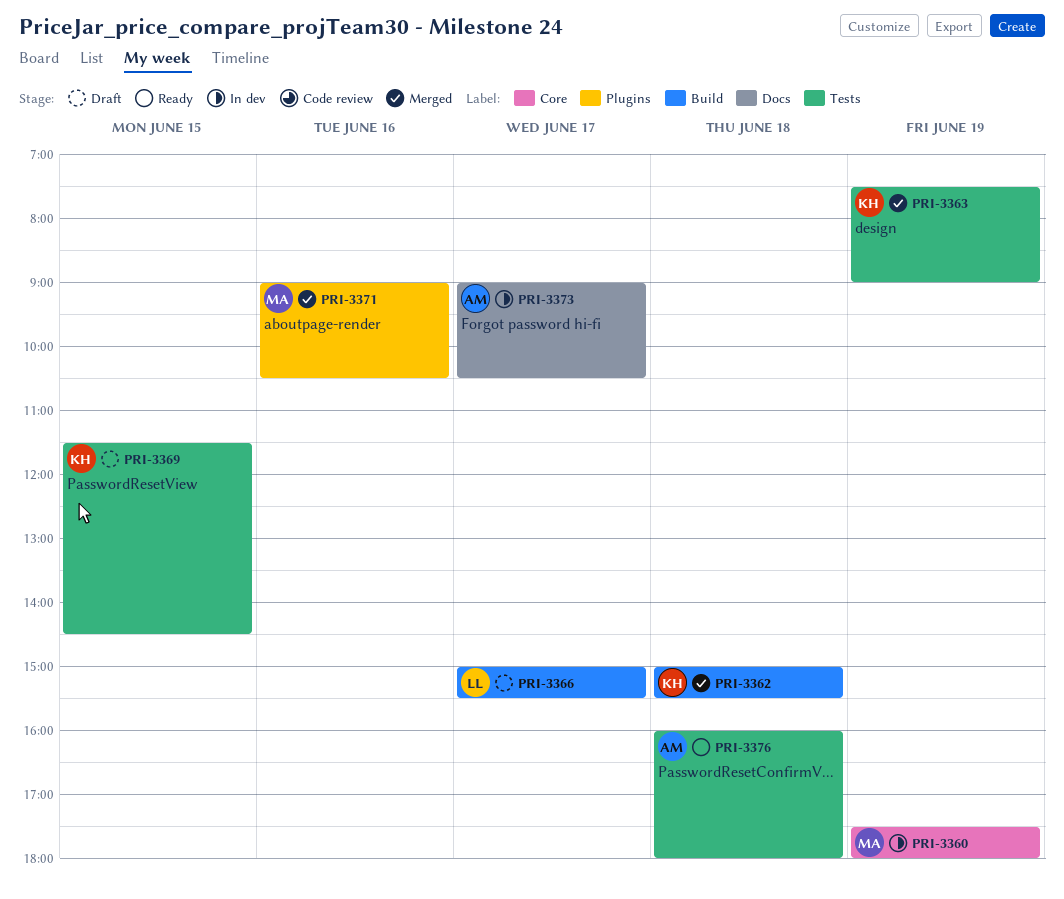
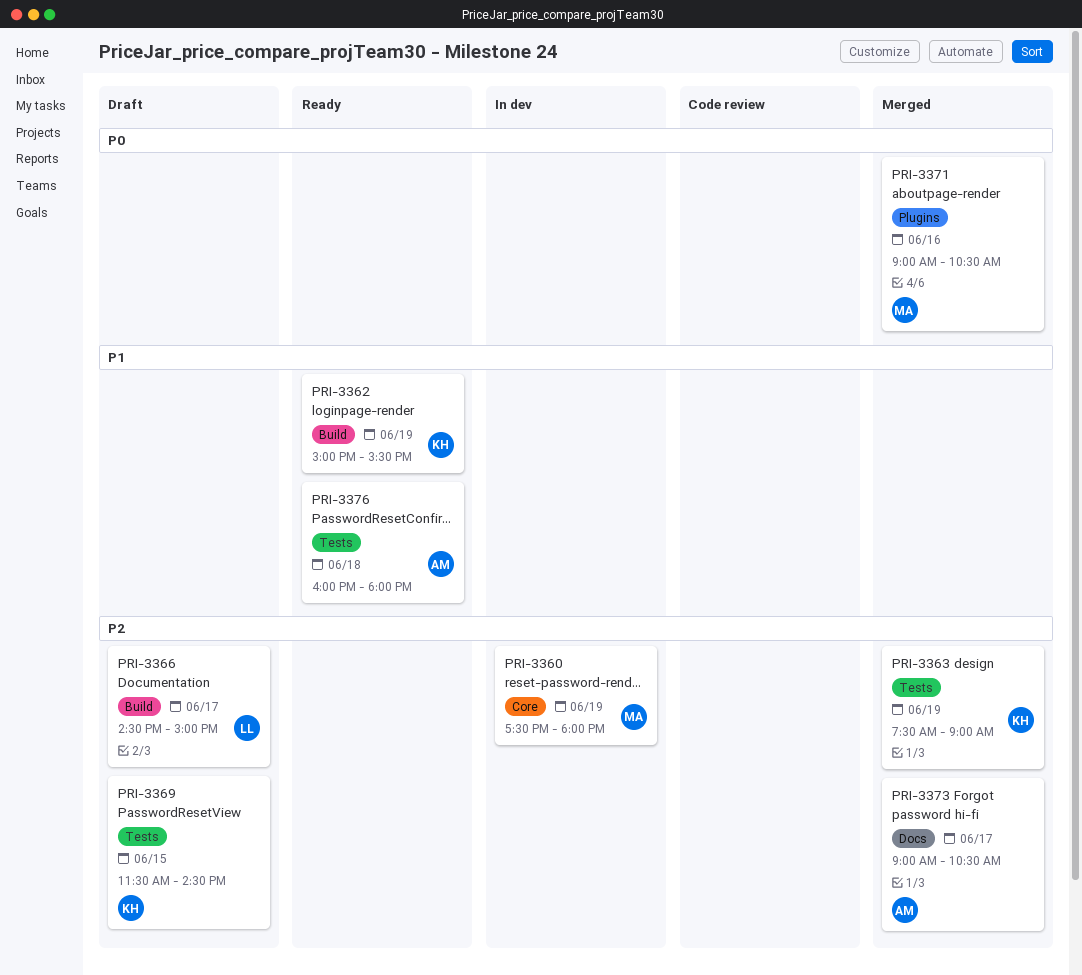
PRI-3362, status: Merged -> Ready
PRI-3362, day: Jun 18 -> Jun 19
PRI-3366, begins: 15:00 -> 14:30
PRI-3366, ends: 15:30 -> 15:00
PRI-3373, status: In dev -> Merged

